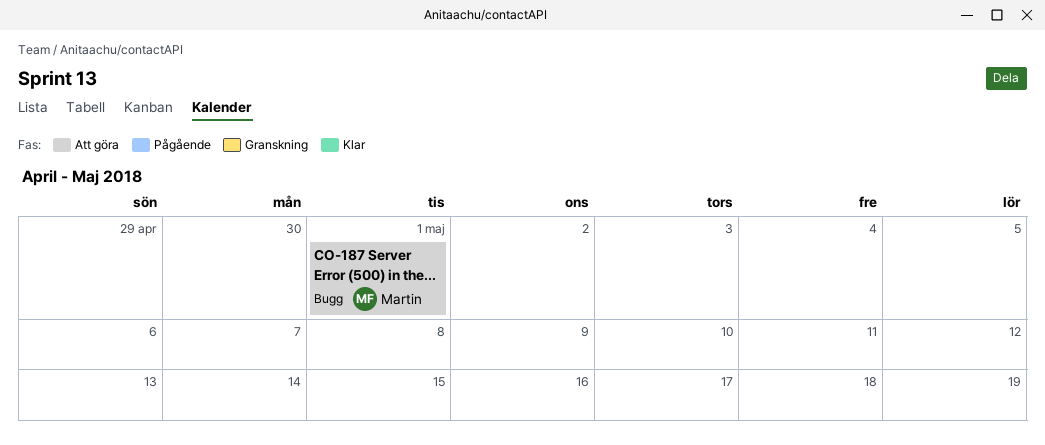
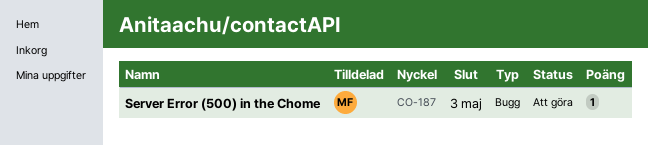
CO-187, due: May 1 -> May 3

